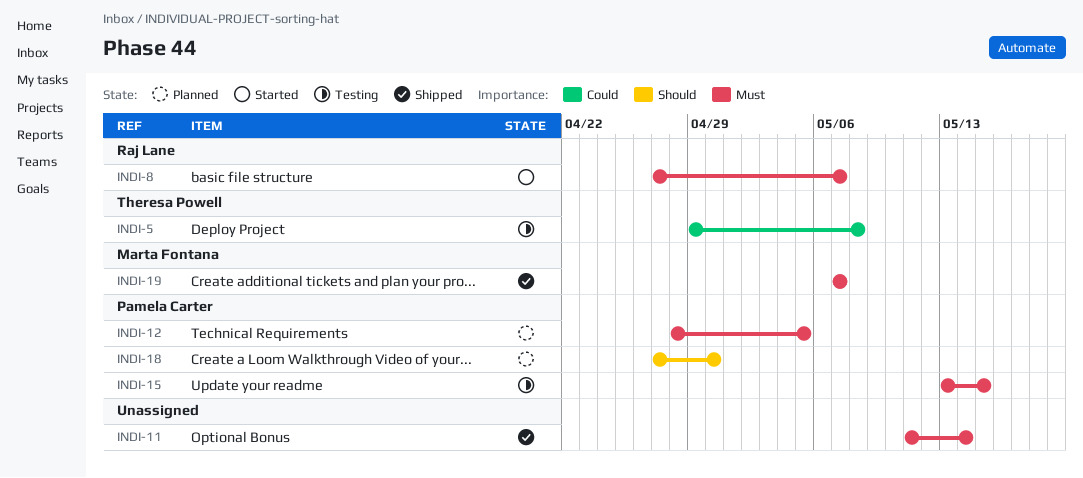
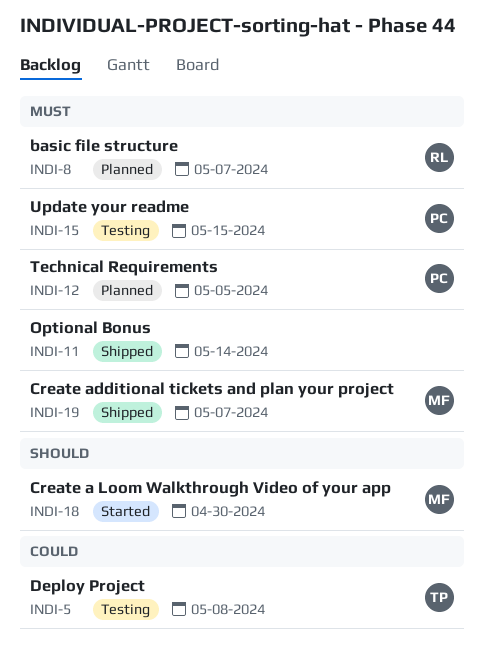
INDI-8, status: Started -> Planned
INDI-18, status: Planned -> Started
INDI-18, owner: Pamela Carter -> Marta Fontana

